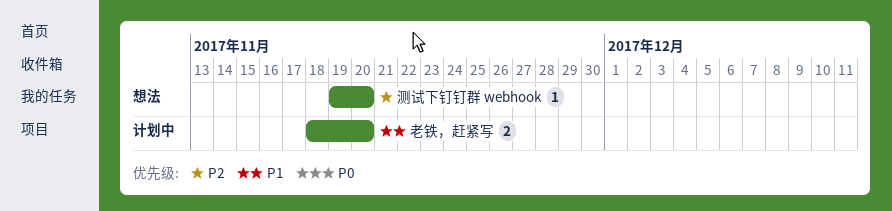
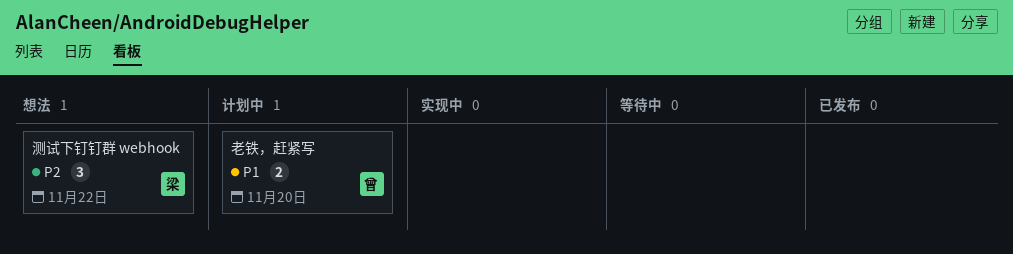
测试下钉钉群 webhook, estimate: 1 -> 3
测试下钉钉群 webhook, due: Nov 20 -> Nov 22

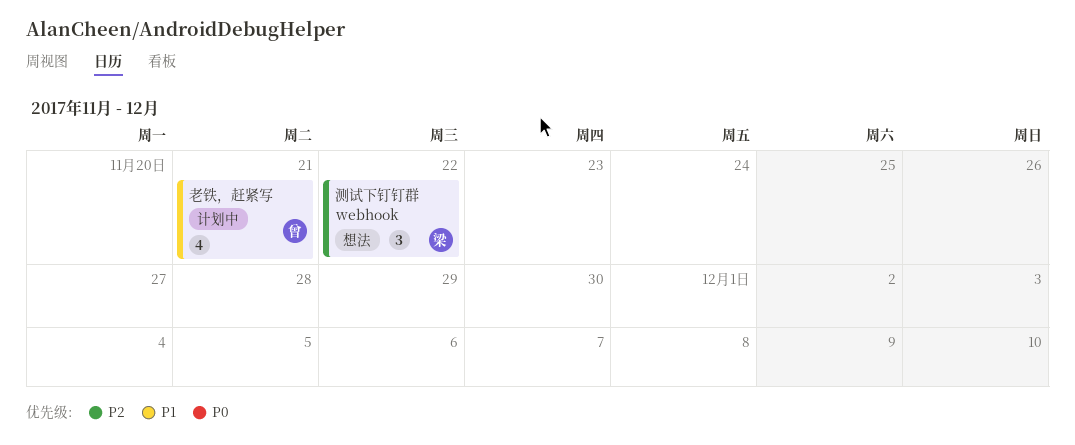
老铁，赶紧写, estimate: 2 -> 4
老铁，赶紧写, due: Nov 20 -> Nov 21

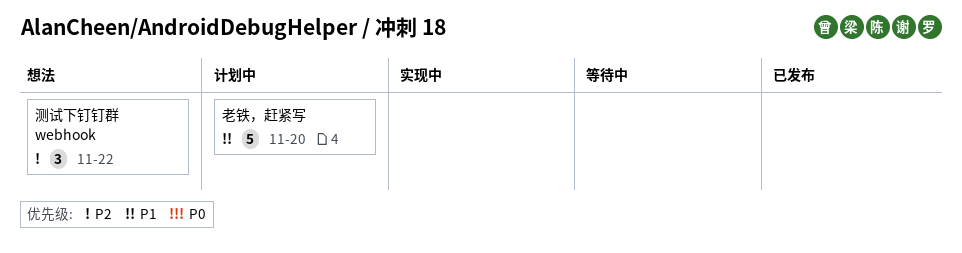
老铁，赶紧写, estimate: 4 -> 5
老铁，赶紧写, due: Nov 21 -> Nov 20

